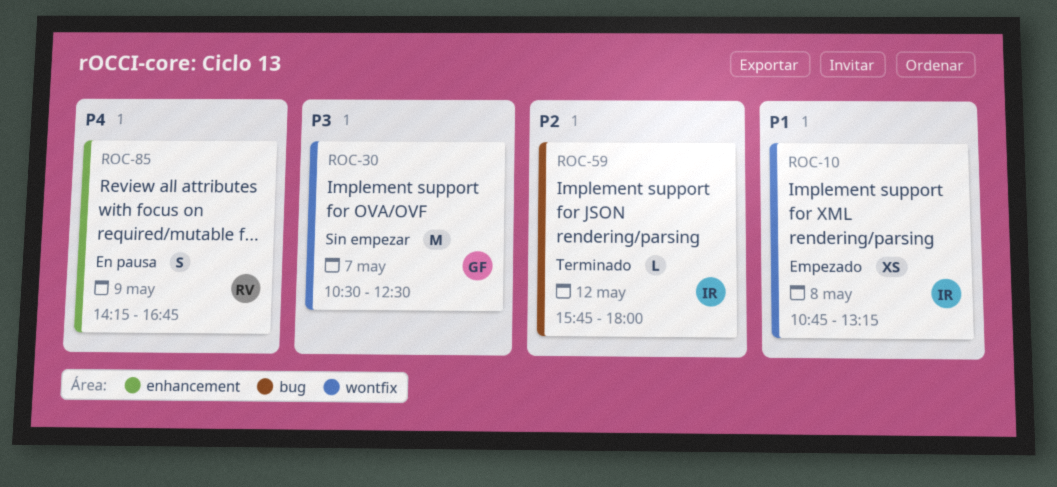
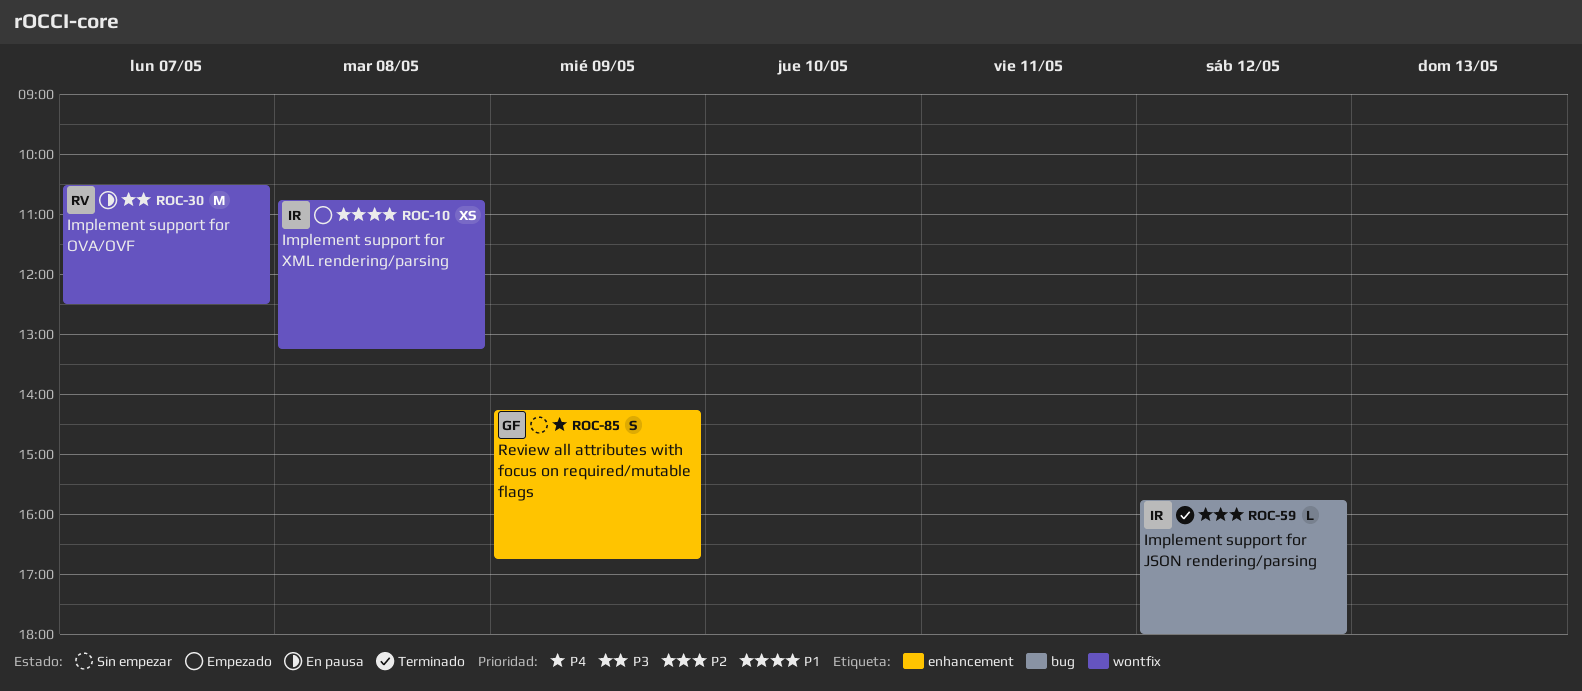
ROC-30, status: Sin empezar -> En pausa
ROC-30, owner: GF -> RV
ROC-85, status: En pausa -> Sin empezar
ROC-85, owner: RV -> GF

